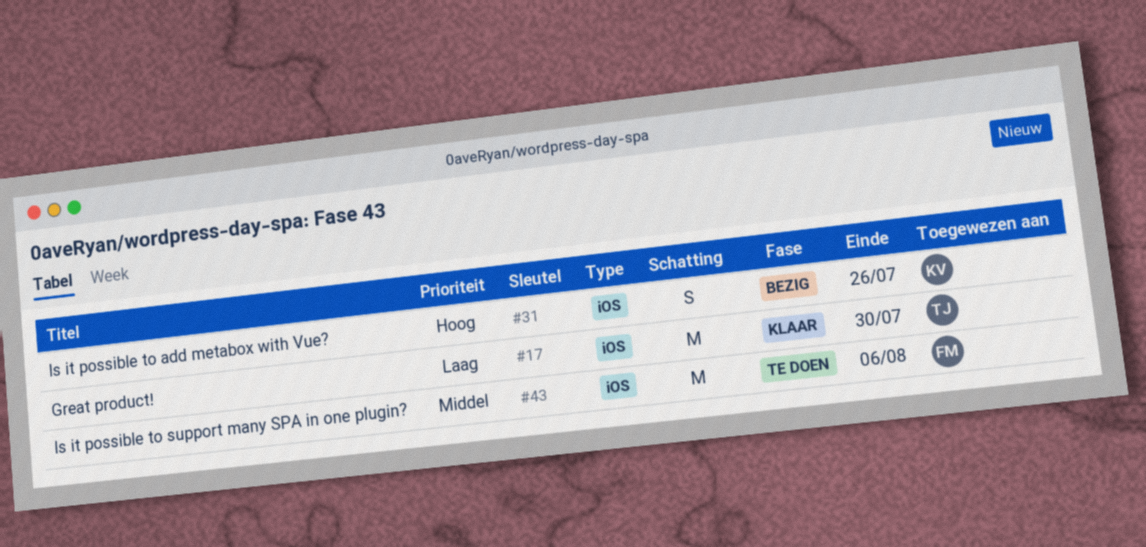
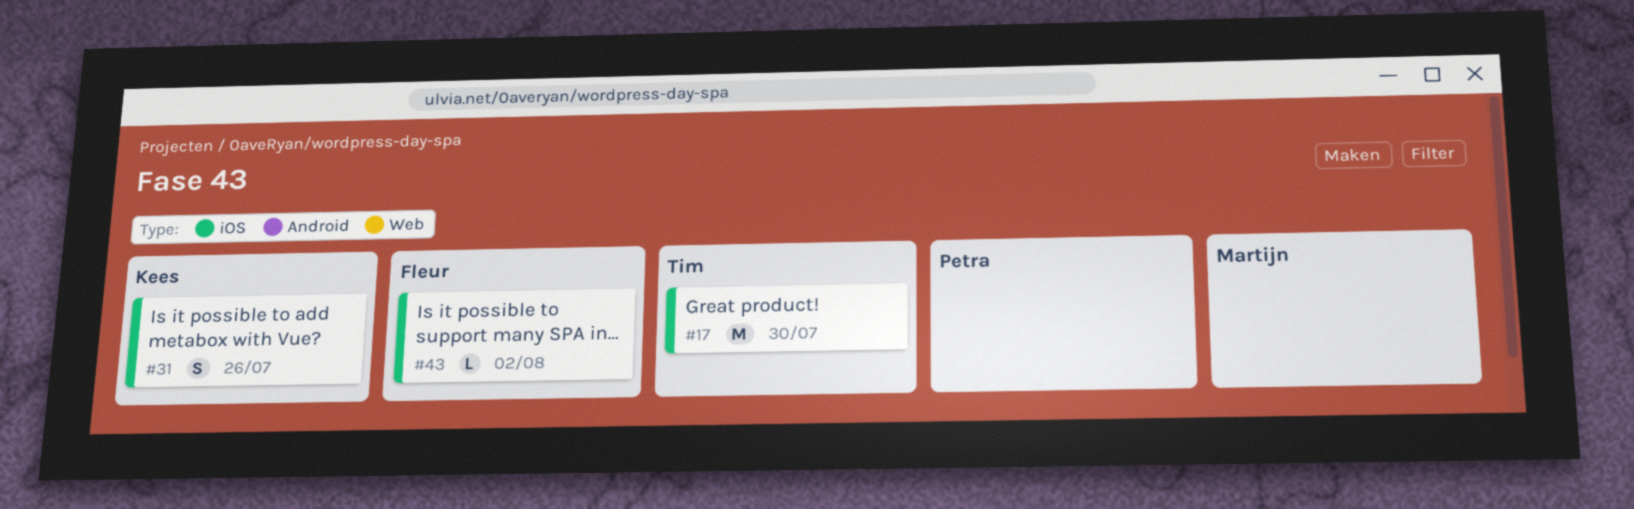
#43, estimate: M -> L
#43, due: Aug 6 -> Aug 2

